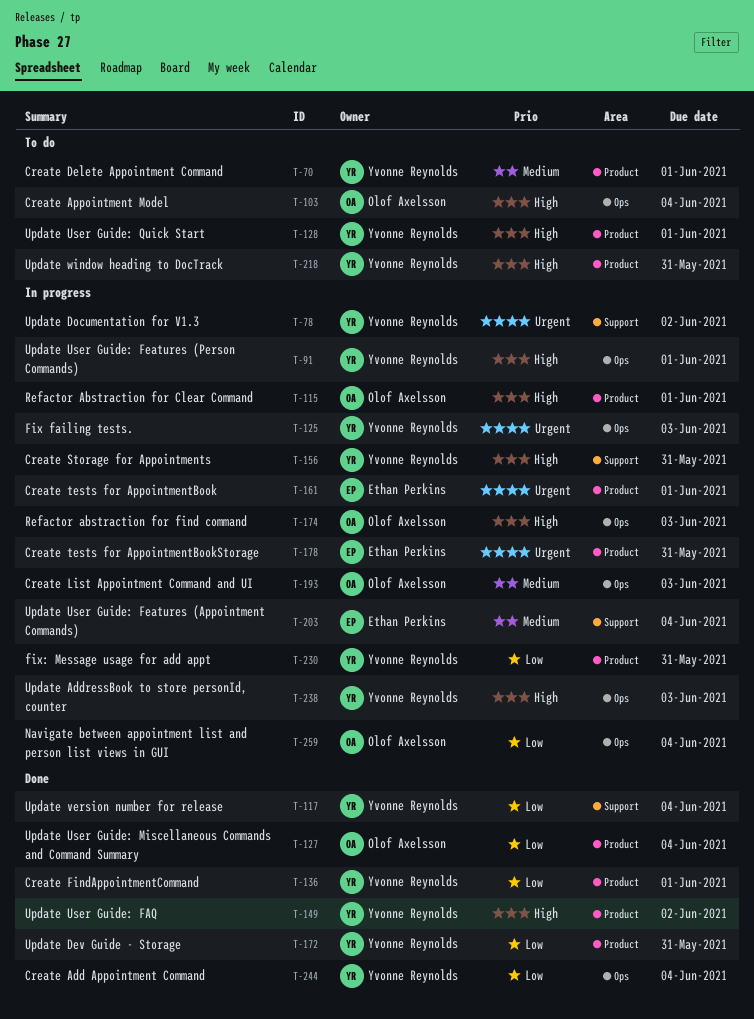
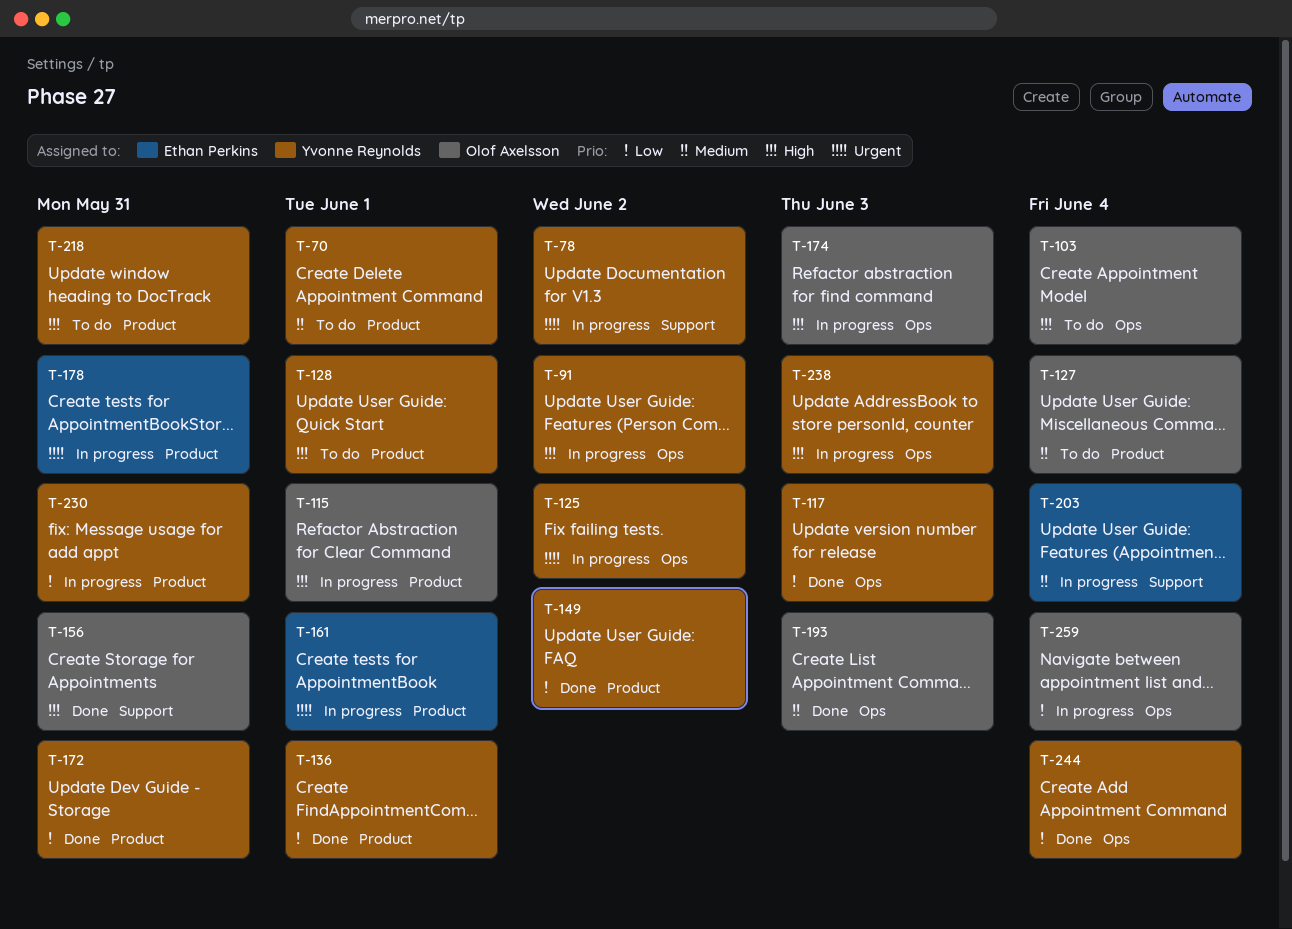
T-91, due: Jun 1 -> Jun 2
T-117, label: Support -> Ops
T-117, due: Jun 4 -> Jun 3
T-125, due: Jun 3 -> Jun 2
T-127, status: Done -> To do
T-127, priority: Low -> Medium
T-149, priority: High -> Low
T-156, status: In progress -> Done
T-156, owner: Yvonne Reynolds -> Olof Axelsson
T-193, status: In progress -> Done

